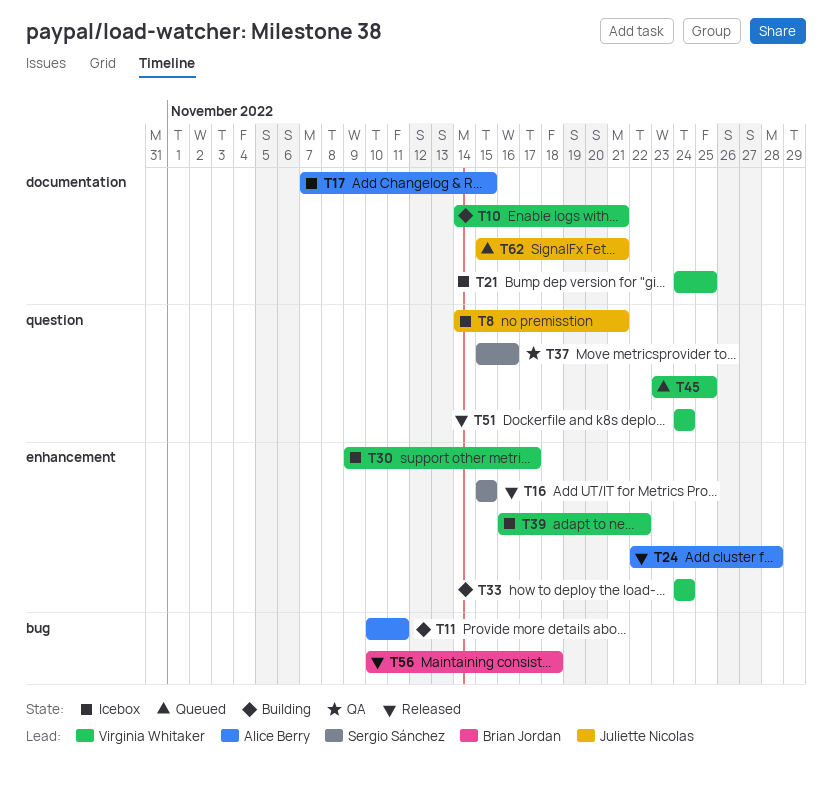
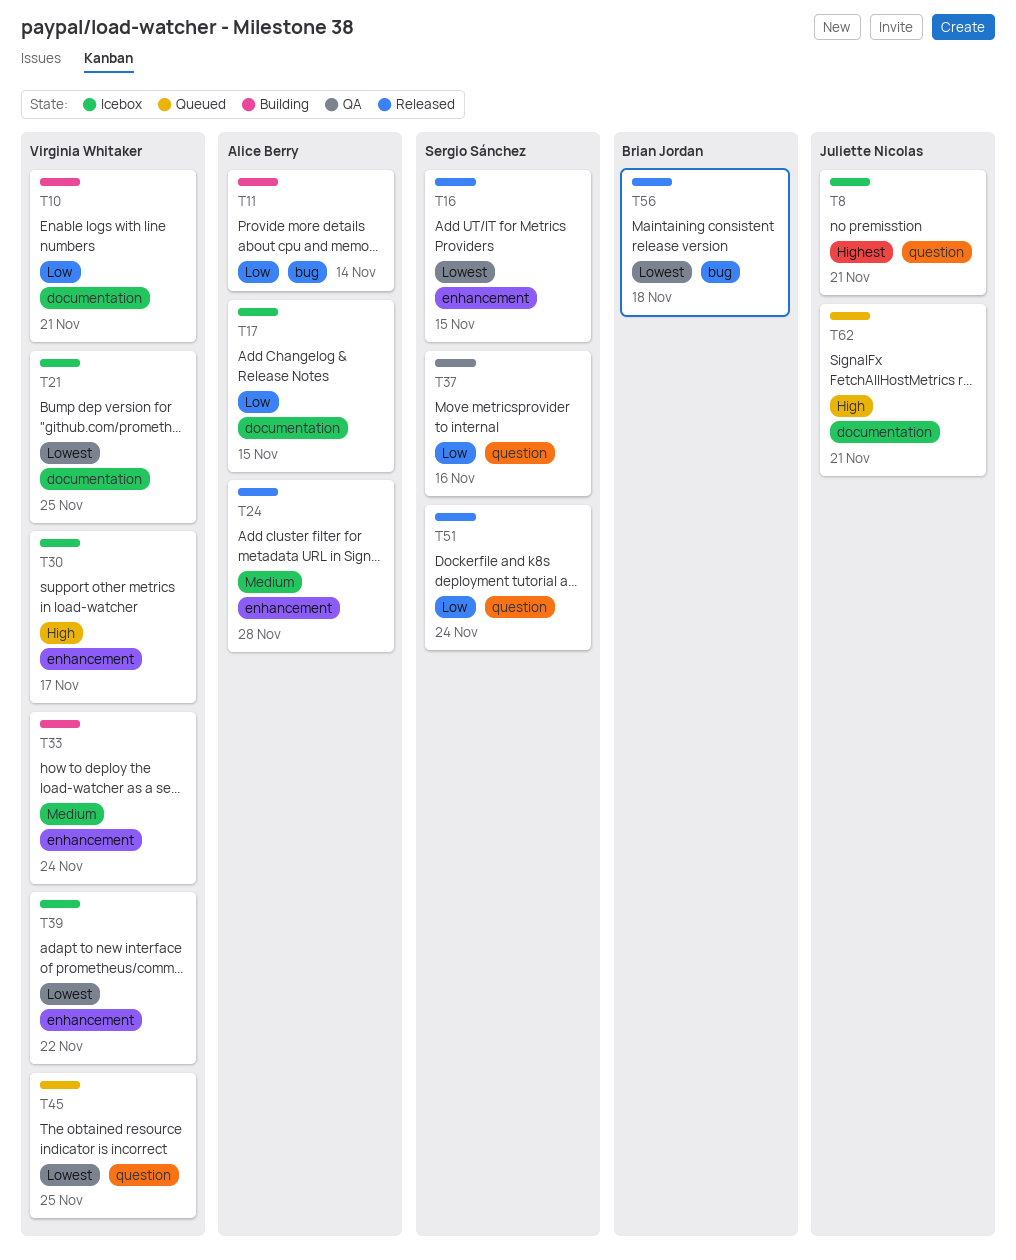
T11, due: Nov 11 -> Nov 14
T51, owner: Virginia Whitaker -> Sergio Sánchez

